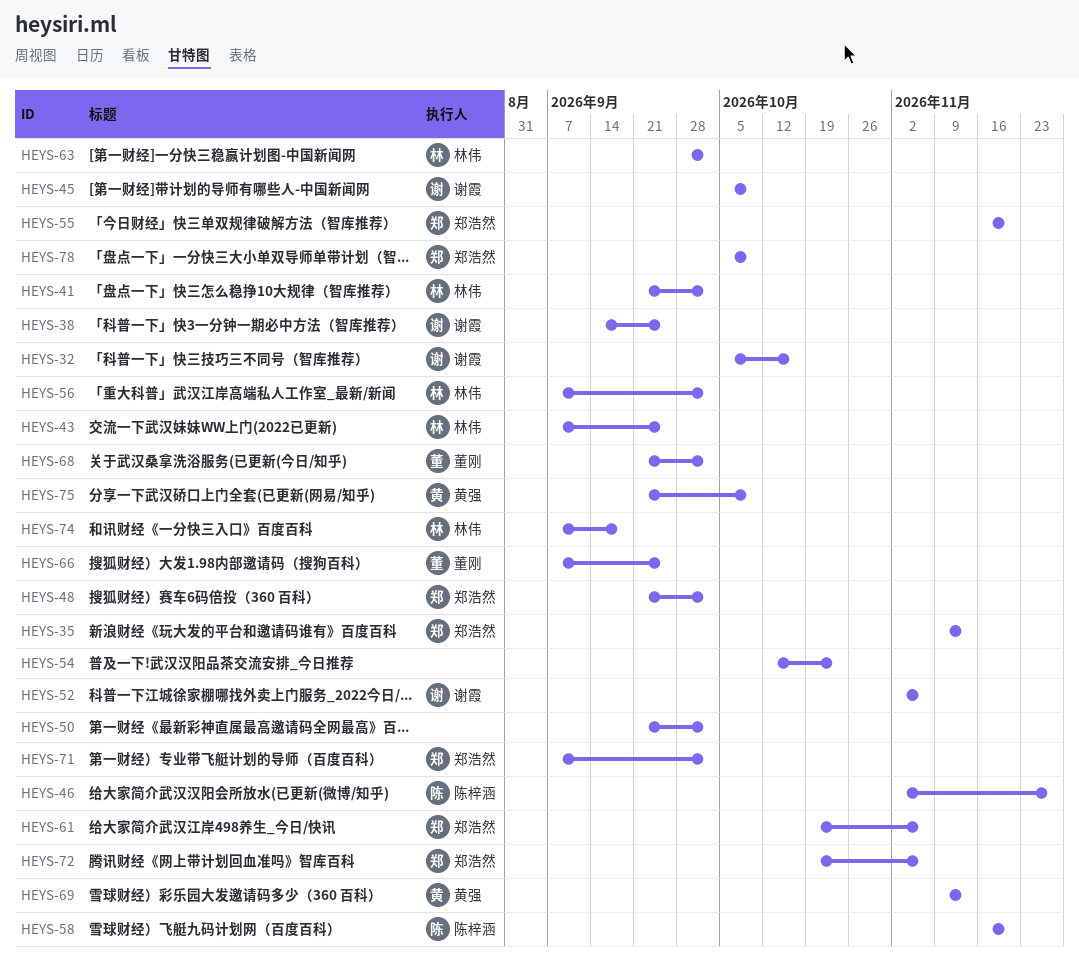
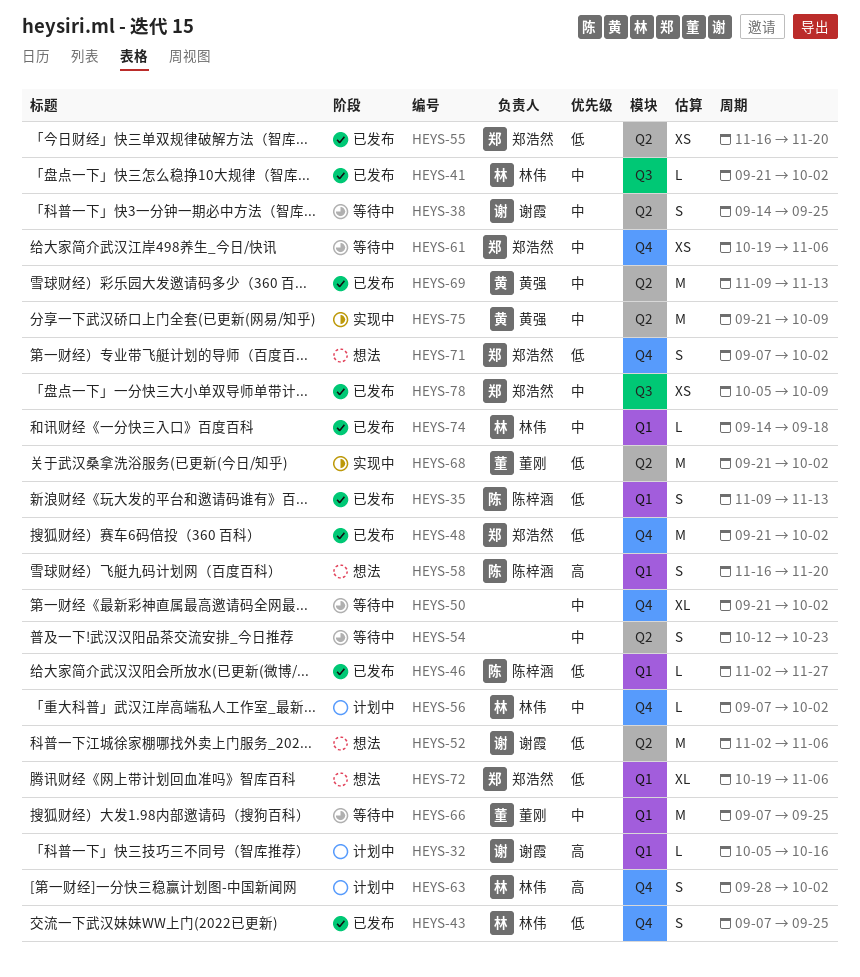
HEYS-35, owner: 郑浩然 -> 陈梓涵
HEYS-45: present -> none
HEYS-74, start: Sep 7 -> Sep 14

